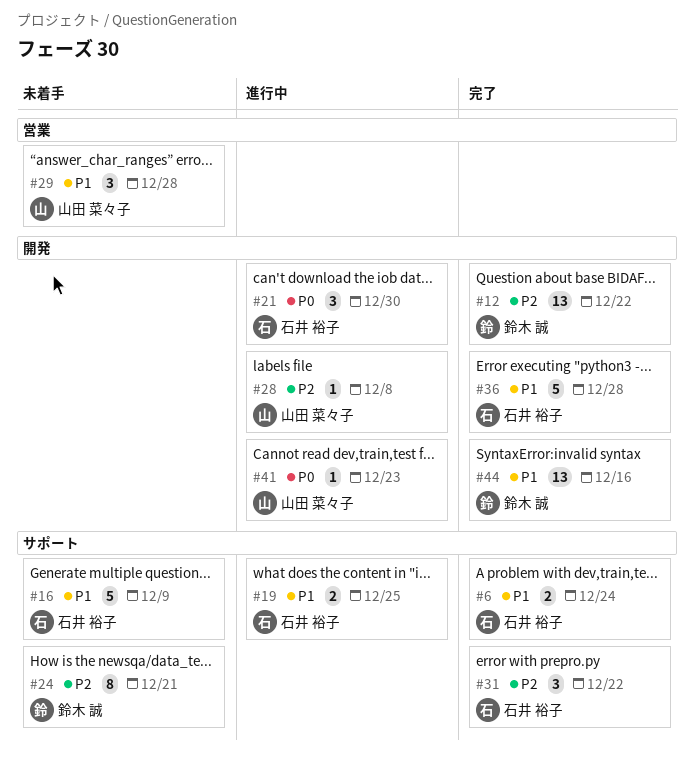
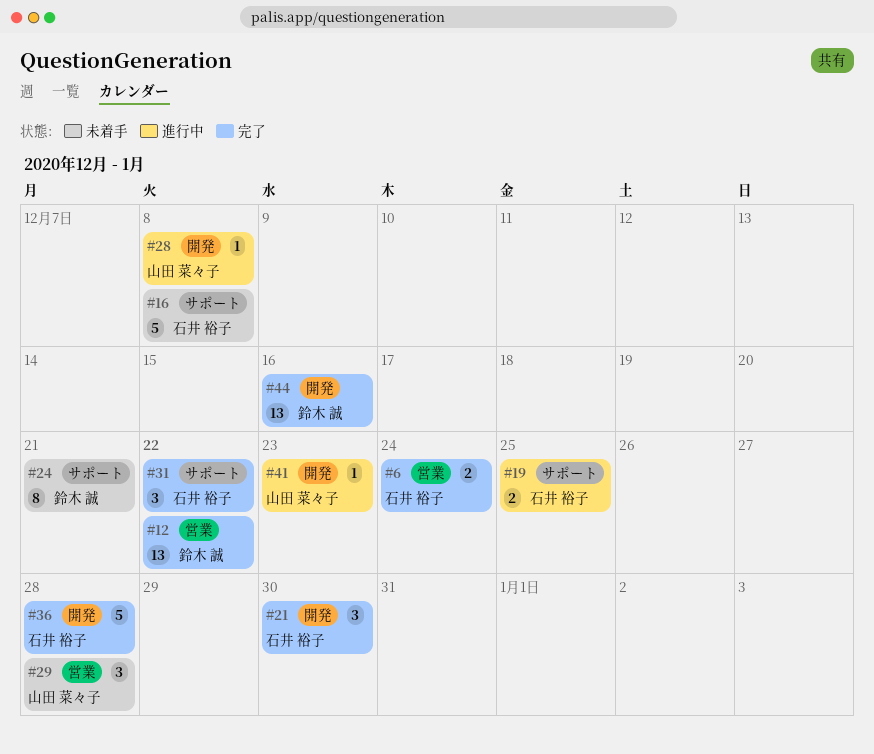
#6, label: サポート -> 営業
#12, label: 開発 -> 営業
#16, due: Dec 9 -> Dec 8
#21, status: 進行中 -> 完了

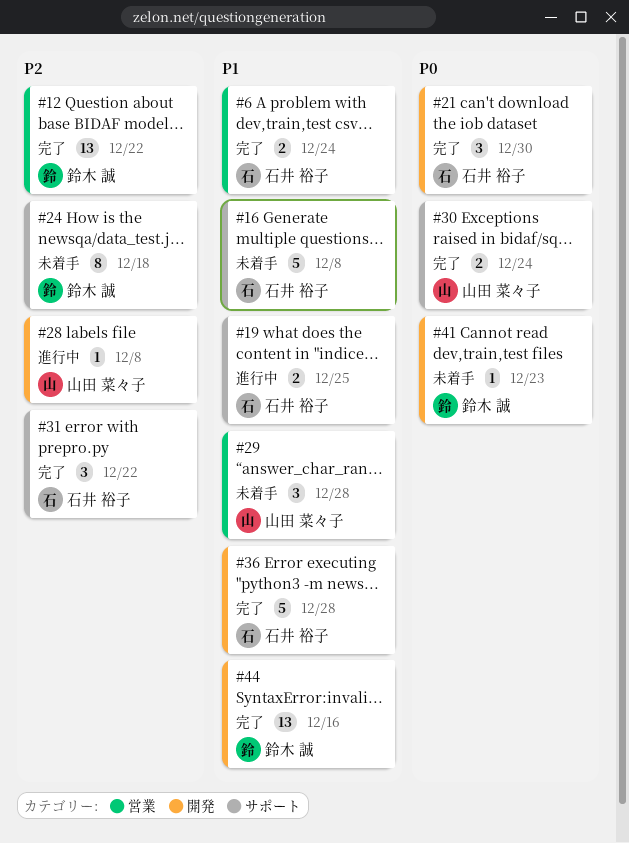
#24, due: Dec 21 -> Dec 18
#30: none -> present
#41, status: 進行中 -> 未着手
#41, owner: 山田 菜々子 -> 鈴木 誠

